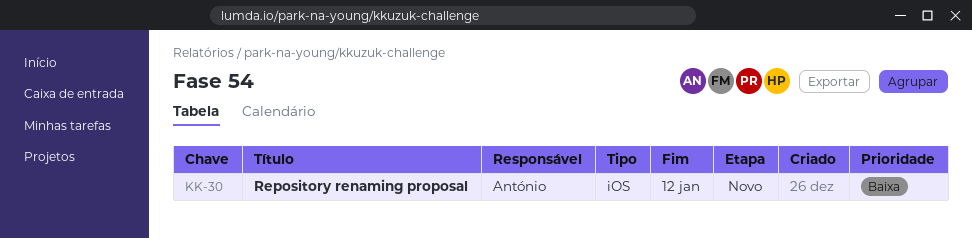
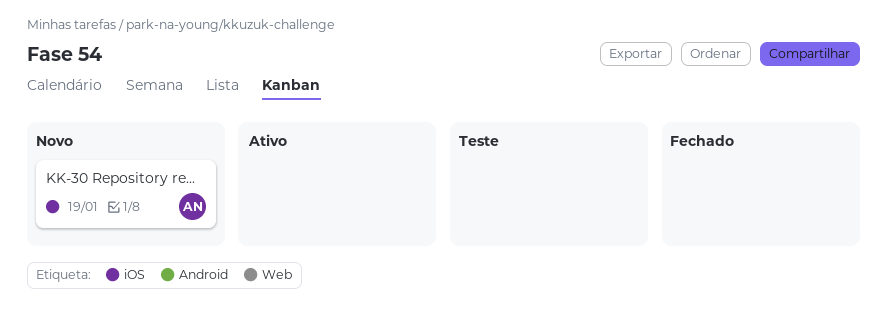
KK-30, due: Jan 12 -> Jan 19

